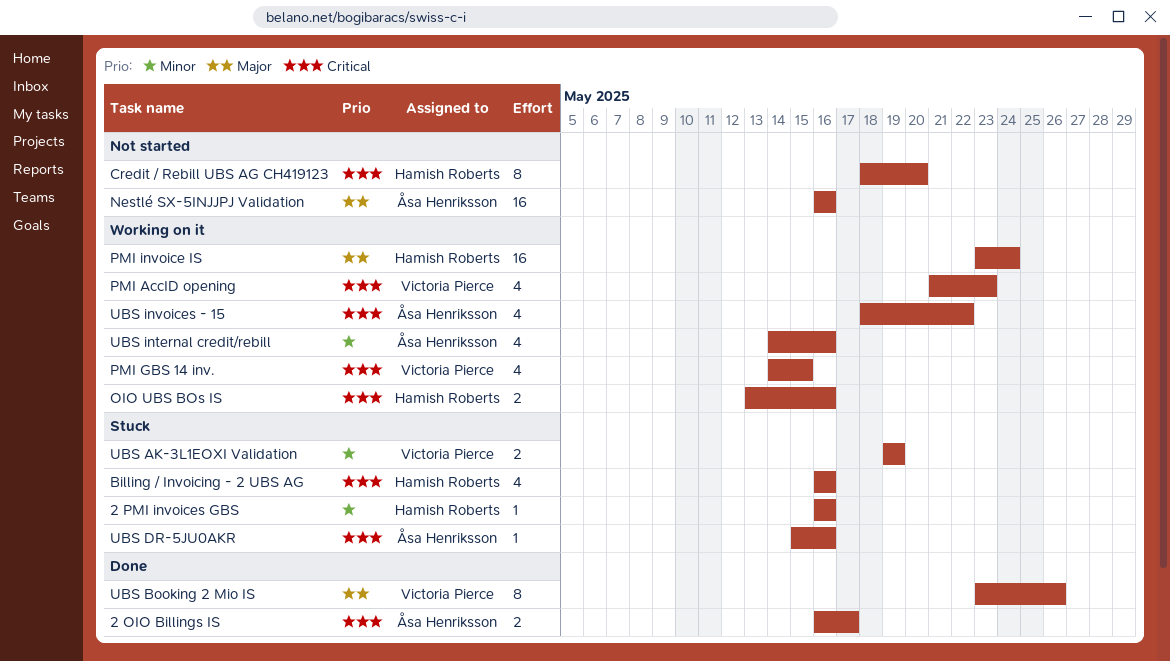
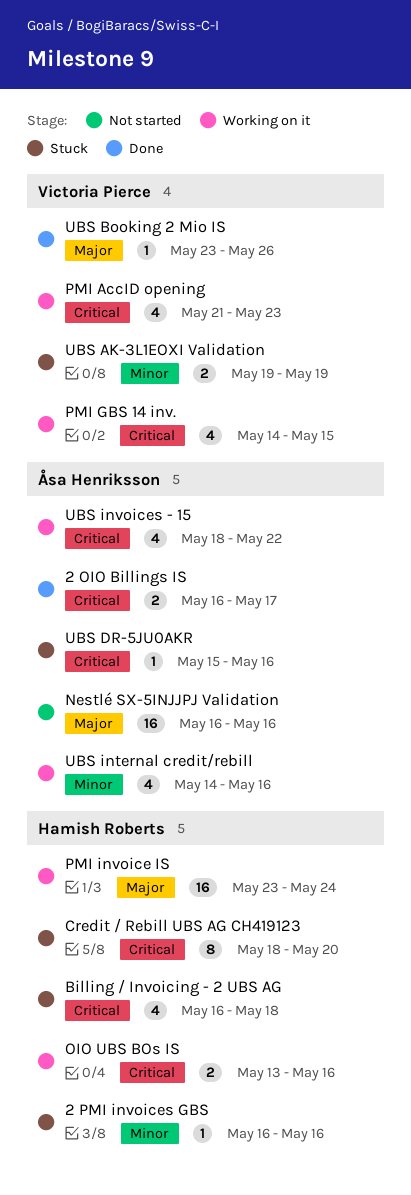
Billing / Invoicing - 2 UBS AG, due: May 16 -> May 18
Credit / Rebill UBS AG CH419123, status: Not started -> Stuck
UBS Booking 2 Mio IS, estimate: 8 -> 1

